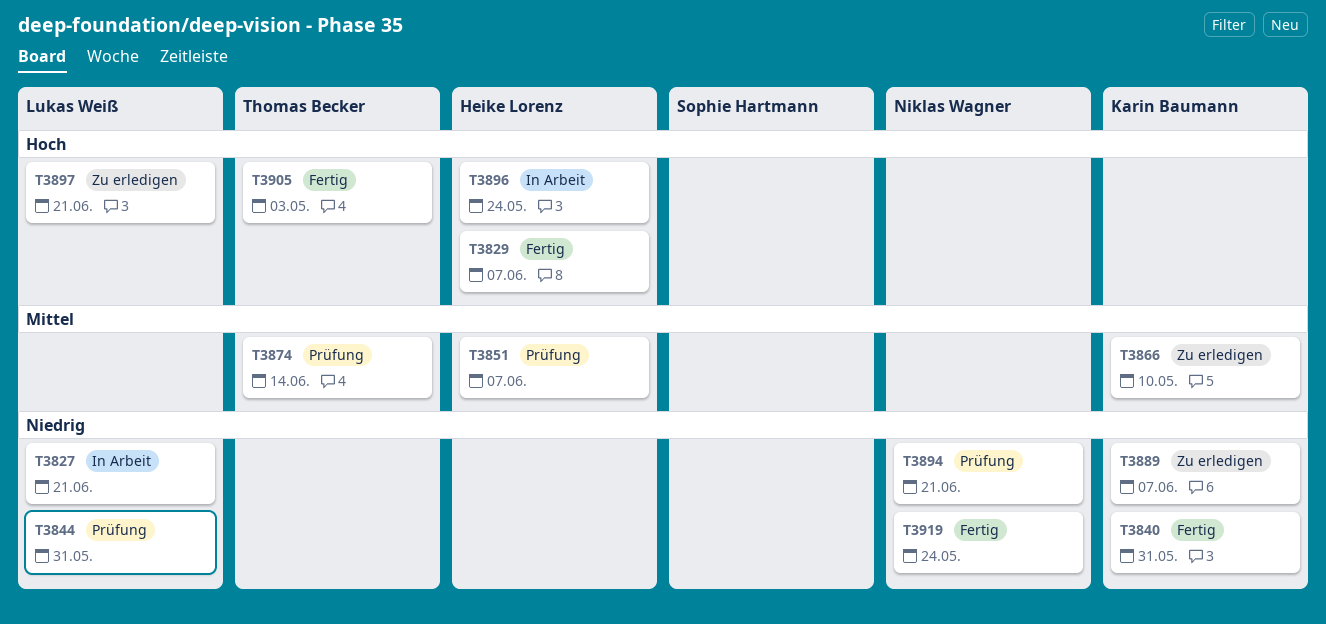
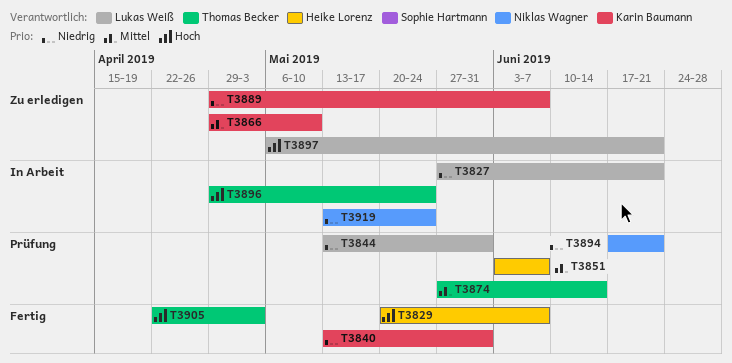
T3896, owner: Heike Lorenz -> Thomas Becker
T3919, status: Fertig -> In Arbeit

